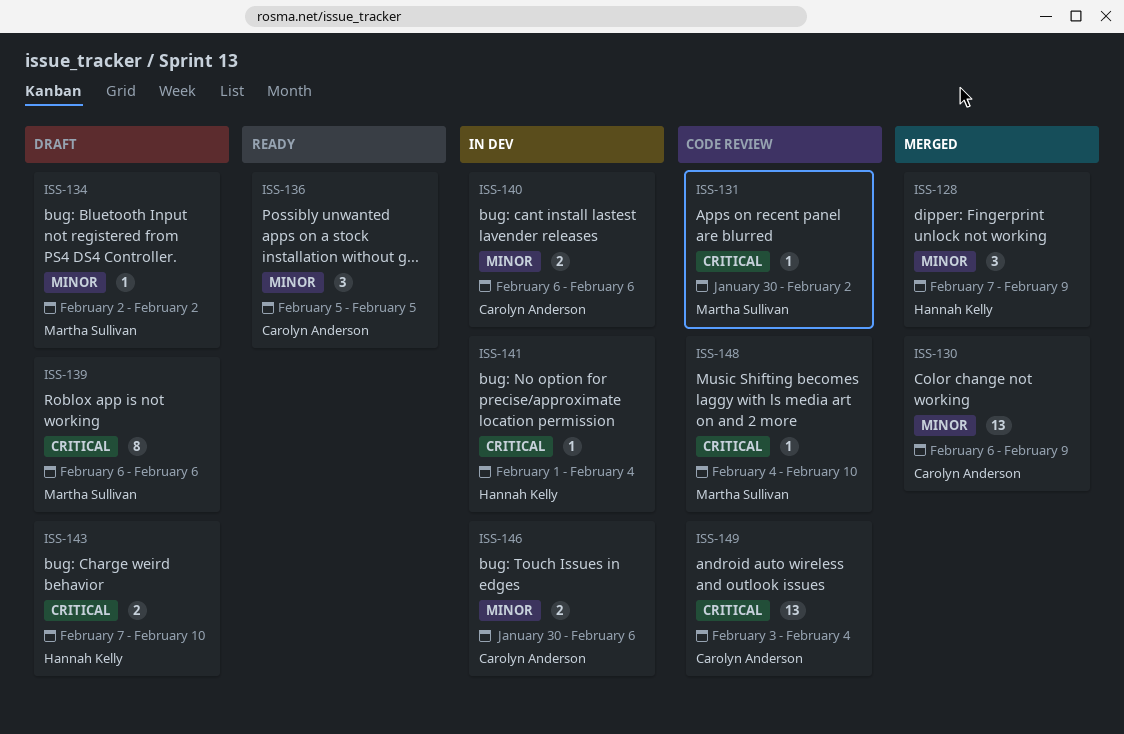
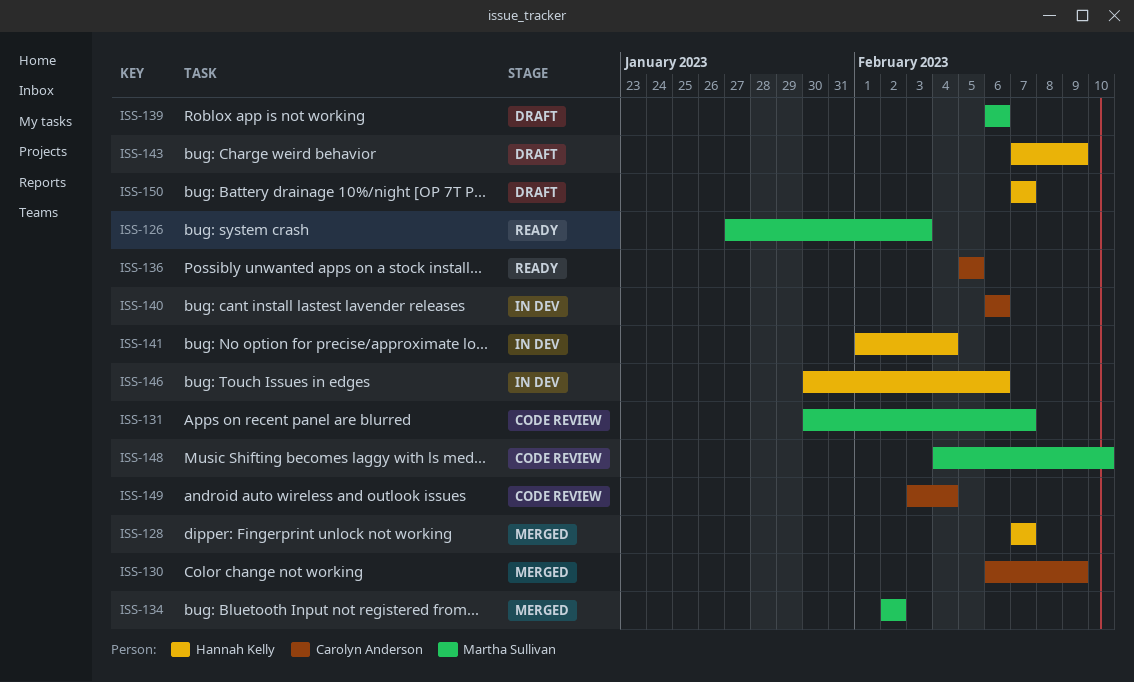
ISS-126: none -> present
ISS-128, due: Feb 9 -> Feb 7
ISS-131, due: Feb 2 -> Feb 7
ISS-134, status: Draft -> Merged
ISS-143, due: Feb 10 -> Feb 9
ISS-146, owner: Carolyn Anderson -> Hannah Kelly
ISS-150: none -> present

